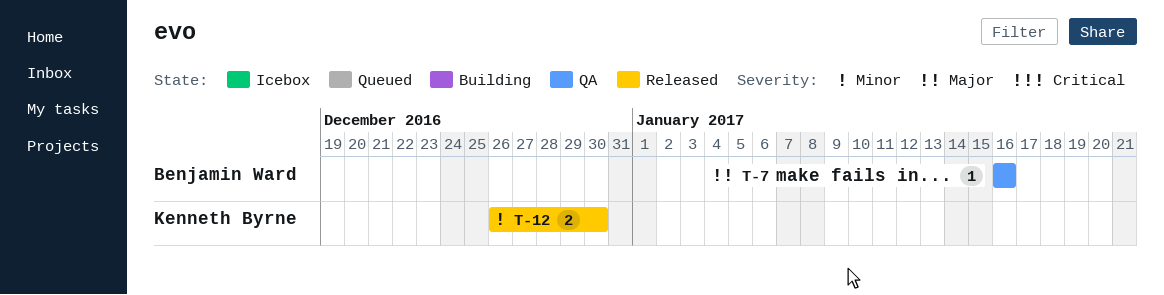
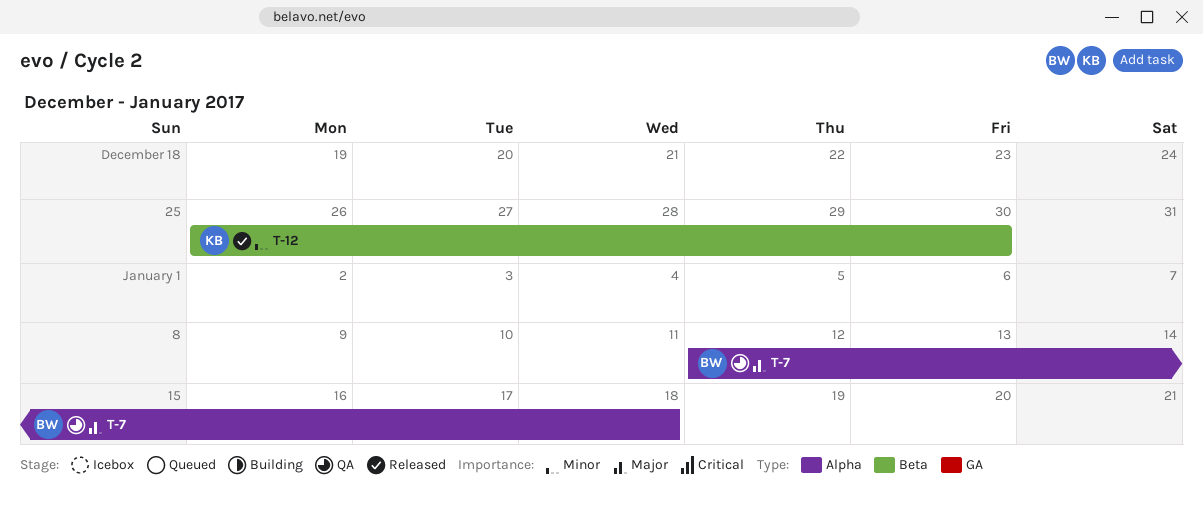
T-7, start: Jan 16 -> Jan 12
T-7, due: Jan 16 -> Jan 18

